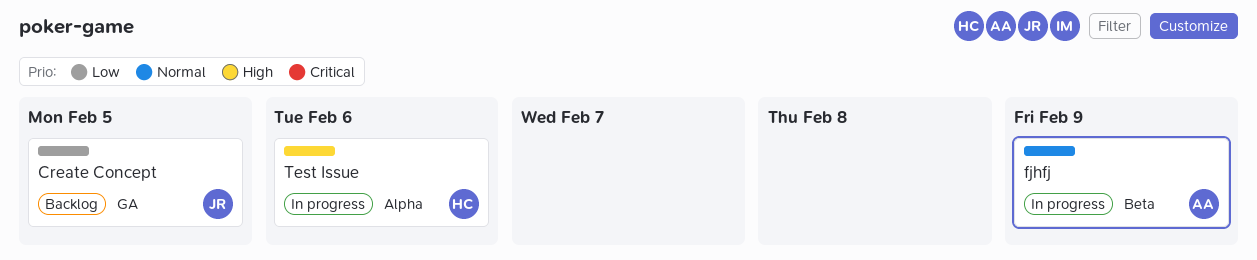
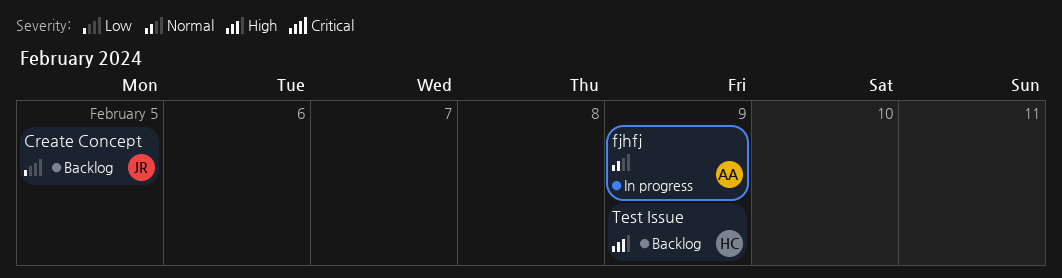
Test Issue, status: In progress -> Backlog
Test Issue, due: Feb 6 -> Feb 9

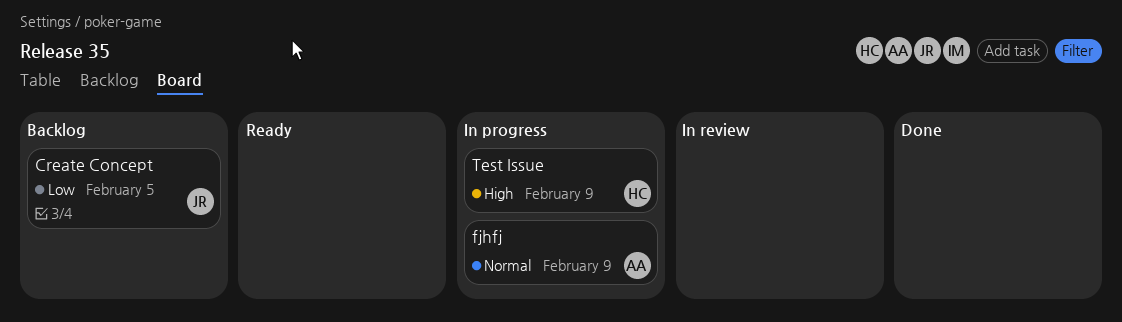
Test Issue, status: Backlog -> In progress

